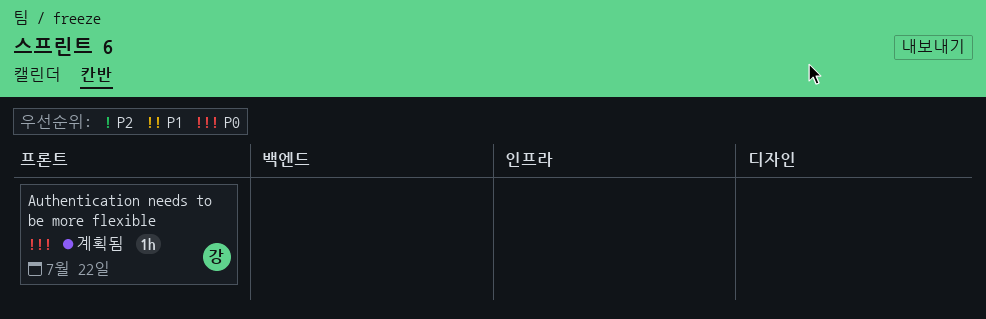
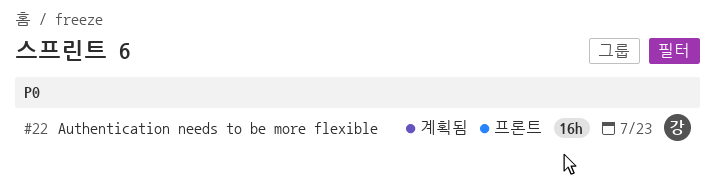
Authentication needs to be more flexible, estimate: 1h -> 16h
Authentication needs to be more flexible, due: Jul 22 -> Jul 23

